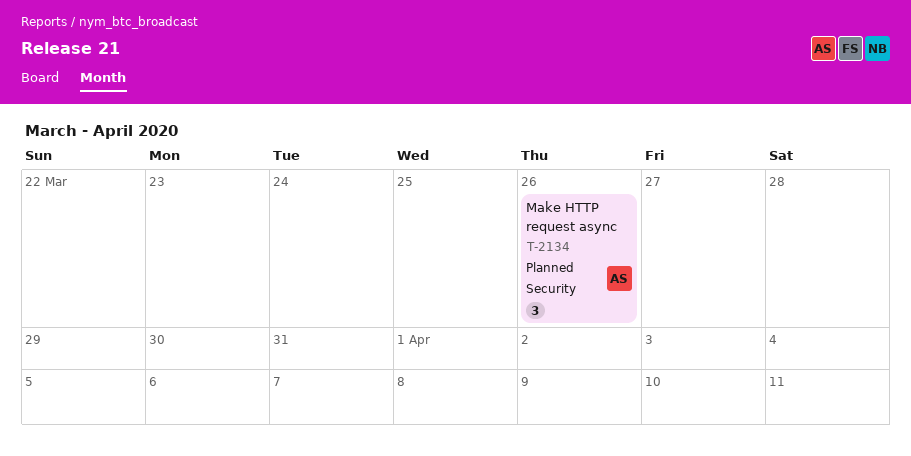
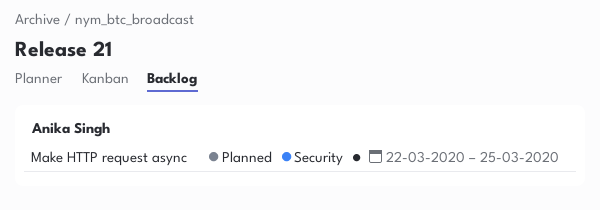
Make HTTP request async, estimate: 3 -> 1
Make HTTP request async, due: Mar 26 -> Mar 25

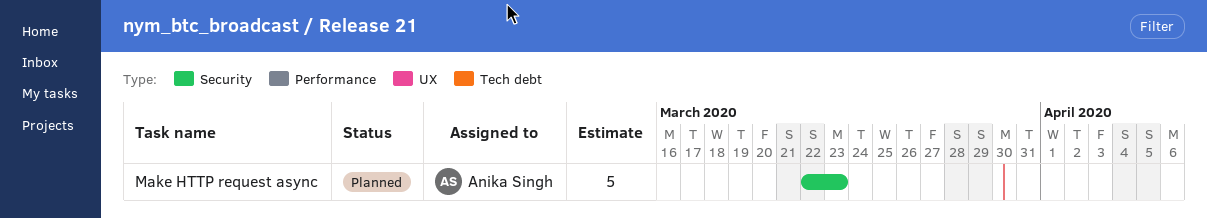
Make HTTP request async, estimate: 1 -> 5
Make HTTP request async, due: Mar 25 -> Mar 23

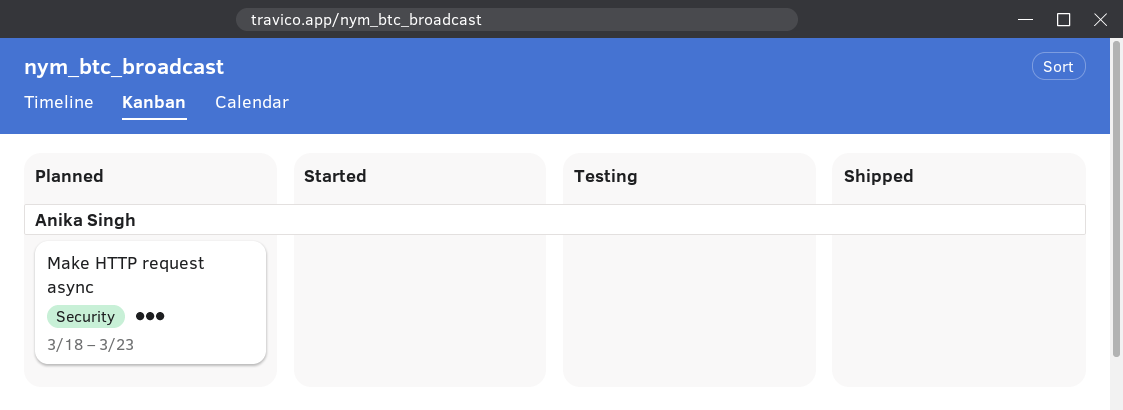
Make HTTP request async, estimate: 5 -> 3
Make HTTP request async, start: Mar 22 -> Mar 18

